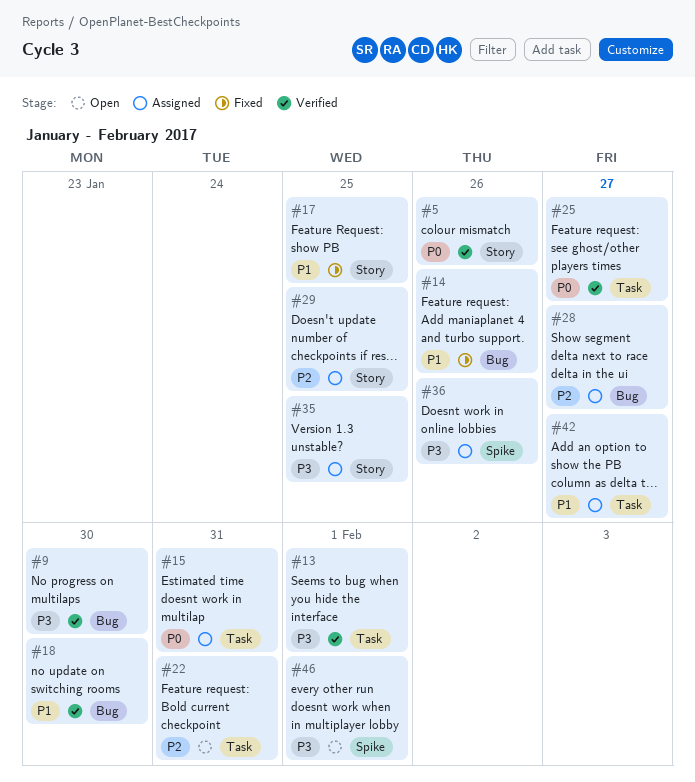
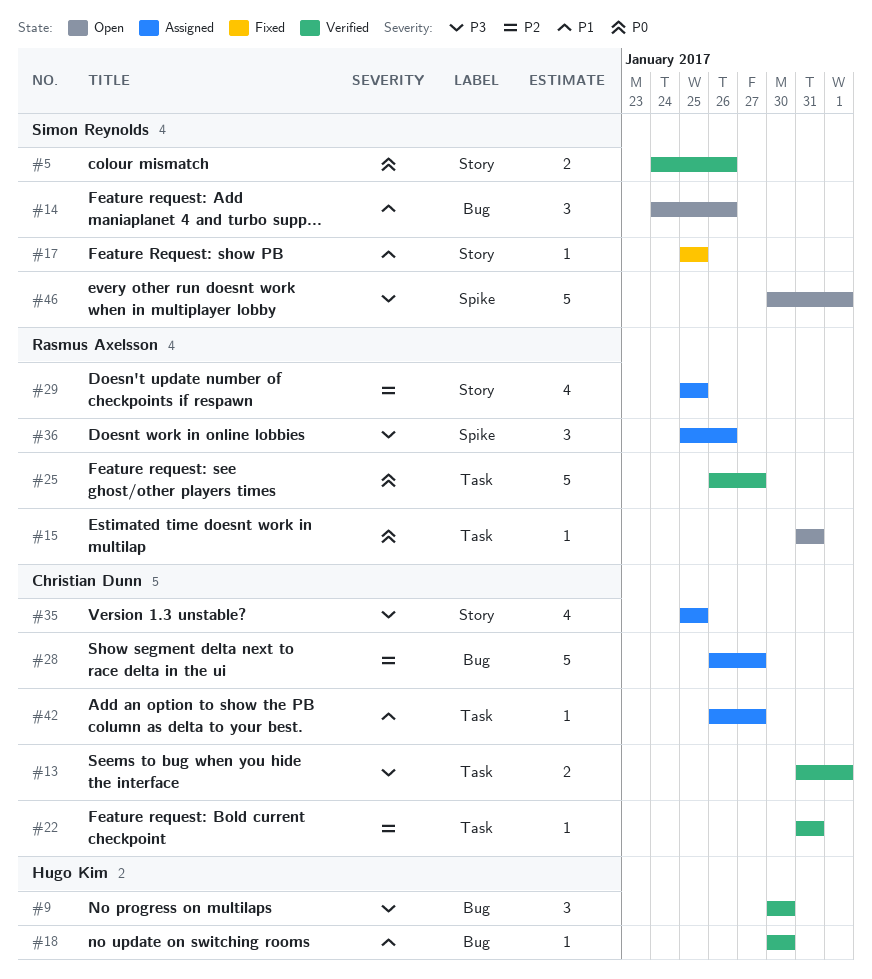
#14, status: Fixed -> Open
#15, status: Assigned -> Open
#22, status: Open -> Verified

